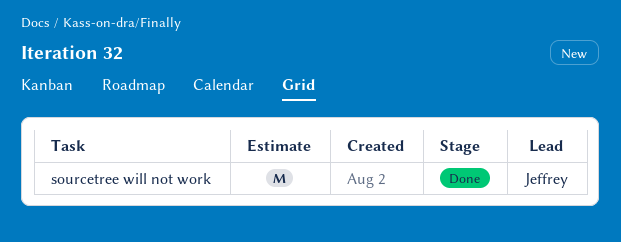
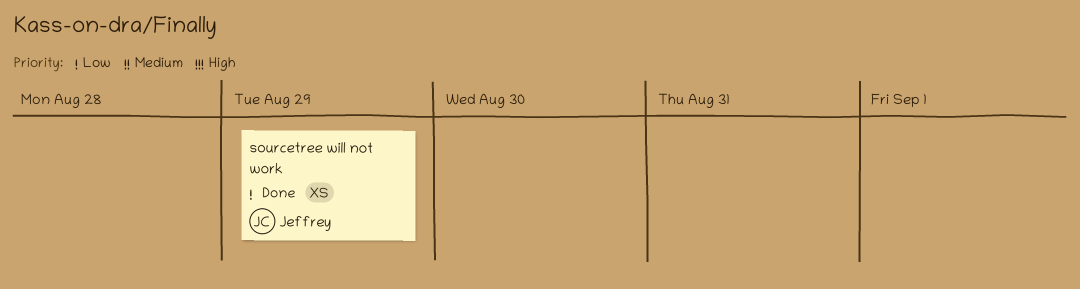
sourcetree will not work, estimate: M -> XS

